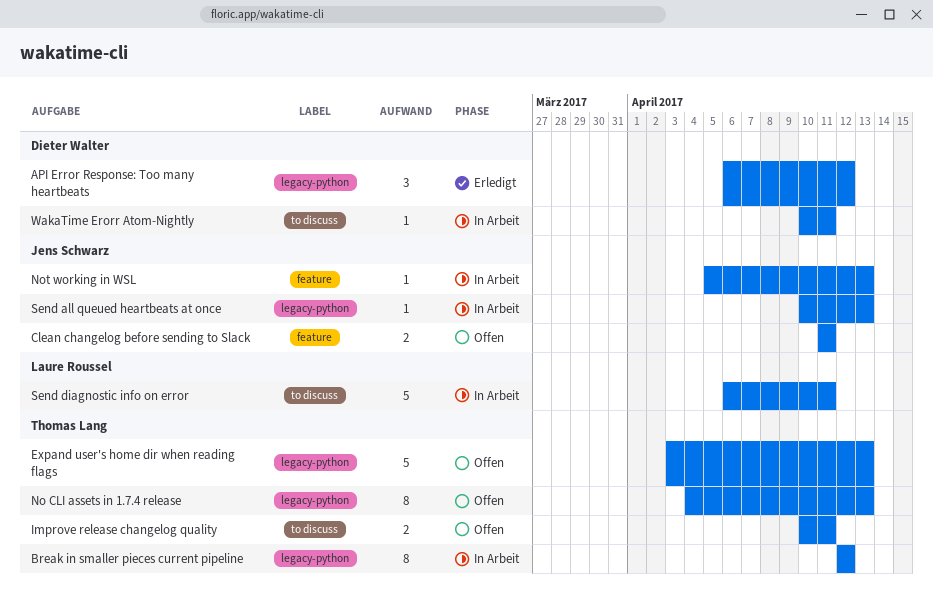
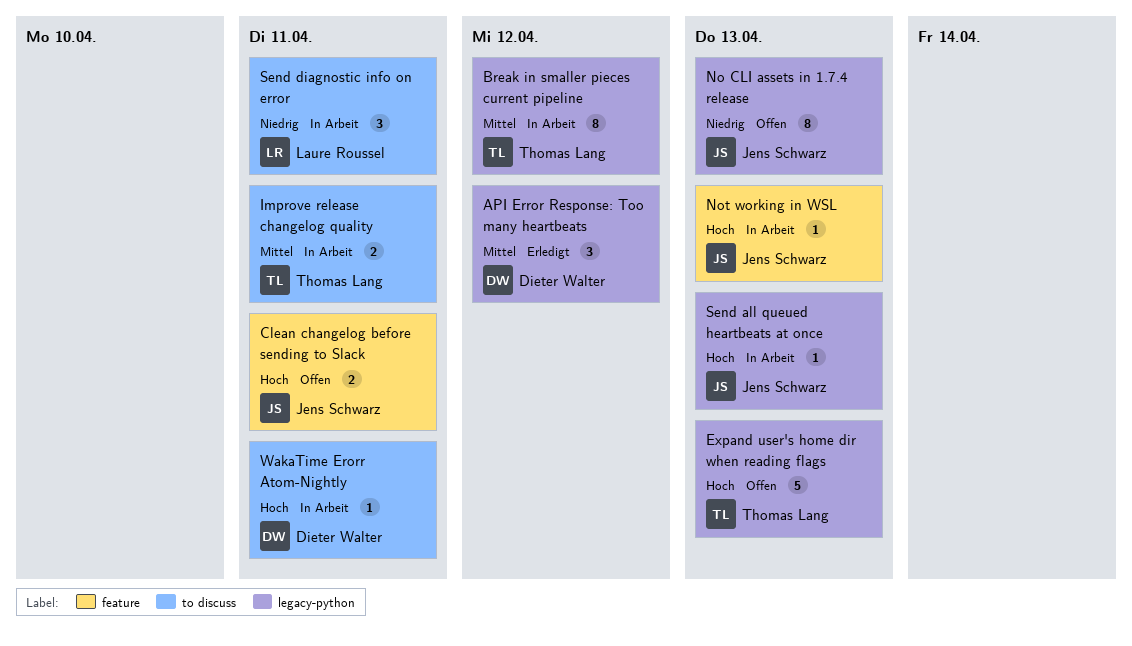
Improve release changelog quality, status: Offen -> In Arbeit
No CLI assets in 1.7.4 release, owner: Thomas Lang -> Jens Schwarz
Send diagnostic info on error, estimate: 5 -> 3

